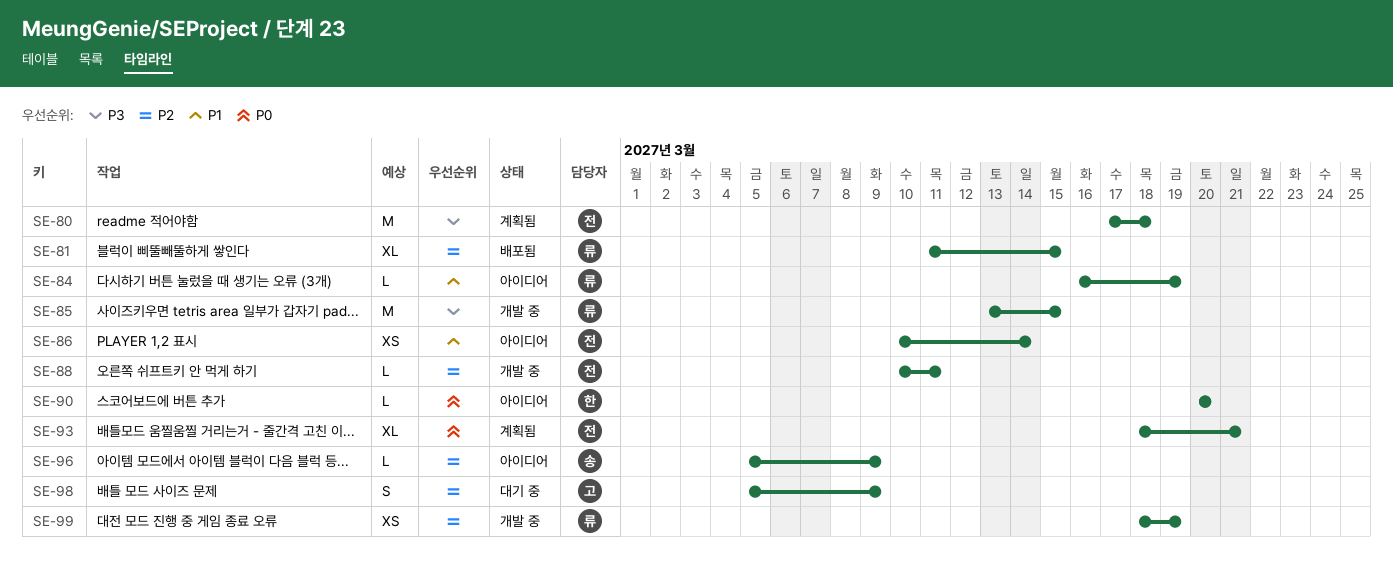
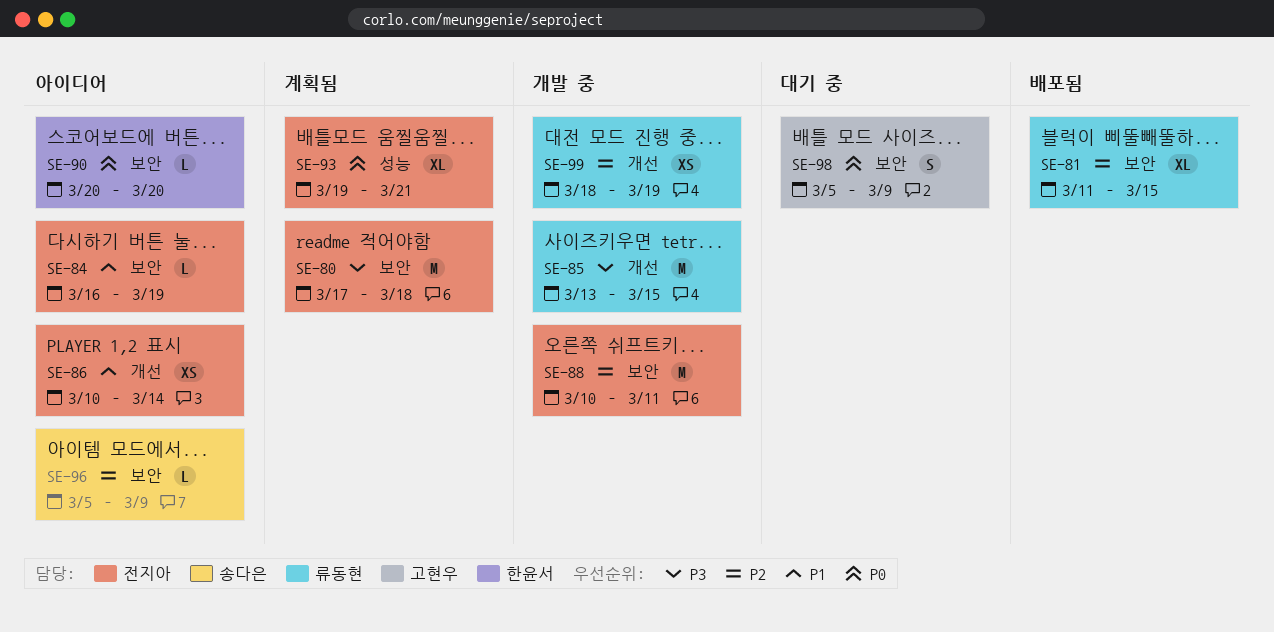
SE-84, owner: 류동현 -> 전지아
SE-88, estimate: L -> M
SE-93, start: Mar 18 -> Mar 19
SE-98, priority: P2 -> P0

